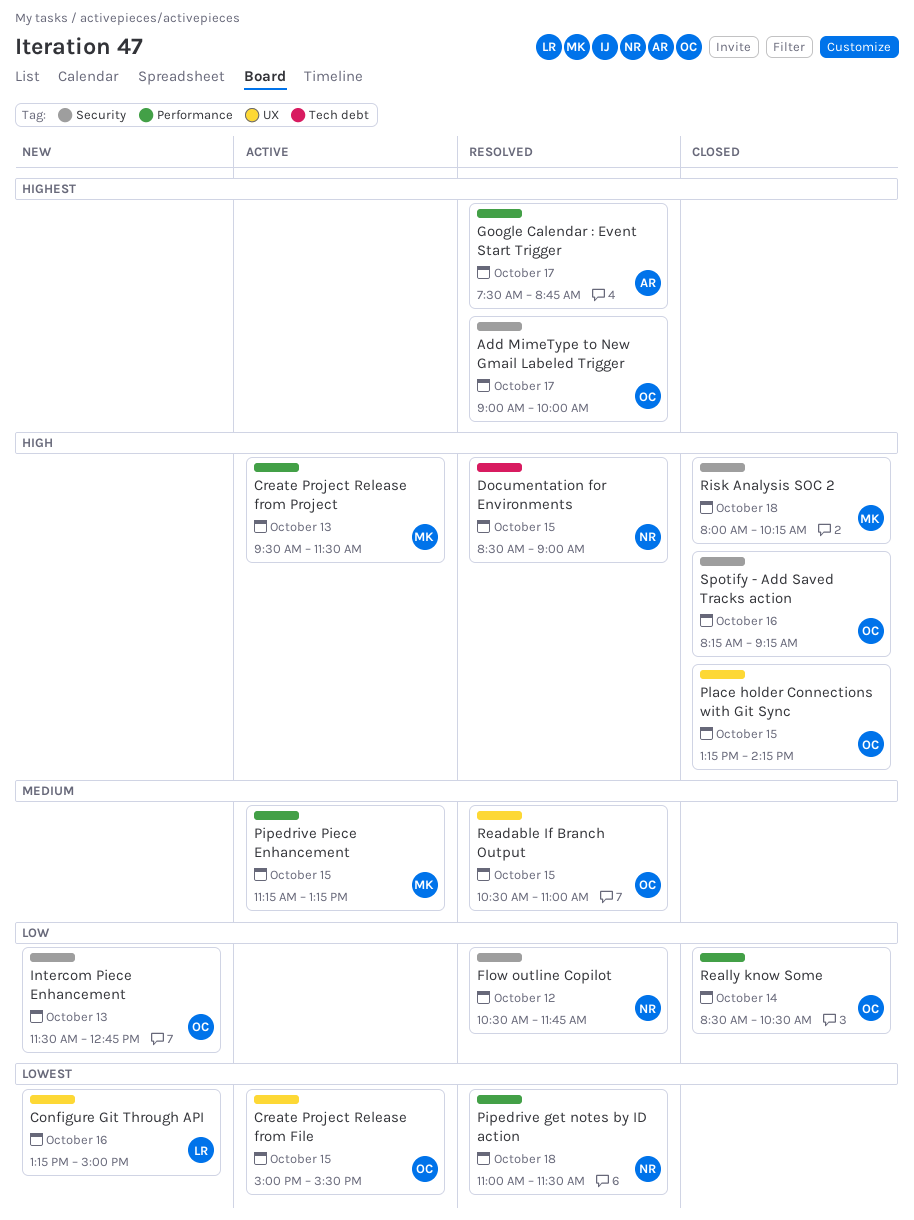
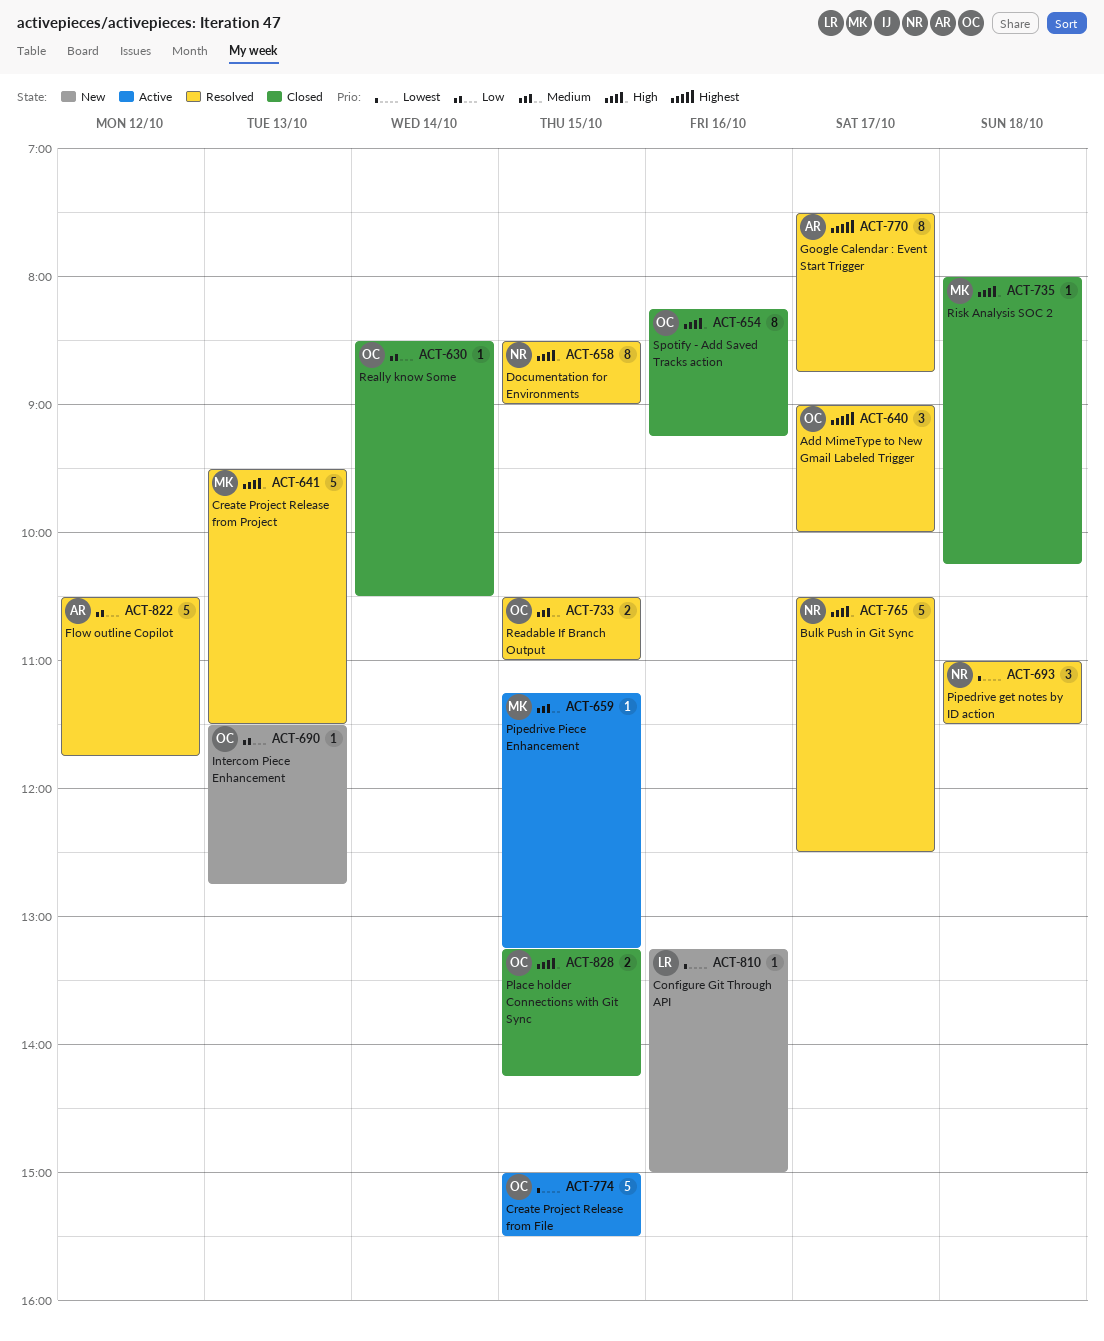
Bulk Push in Git Sync: none -> present
Create Project Release from Project, status: Active -> Resolved
Flow outline Copilot, owner: NR -> AR

